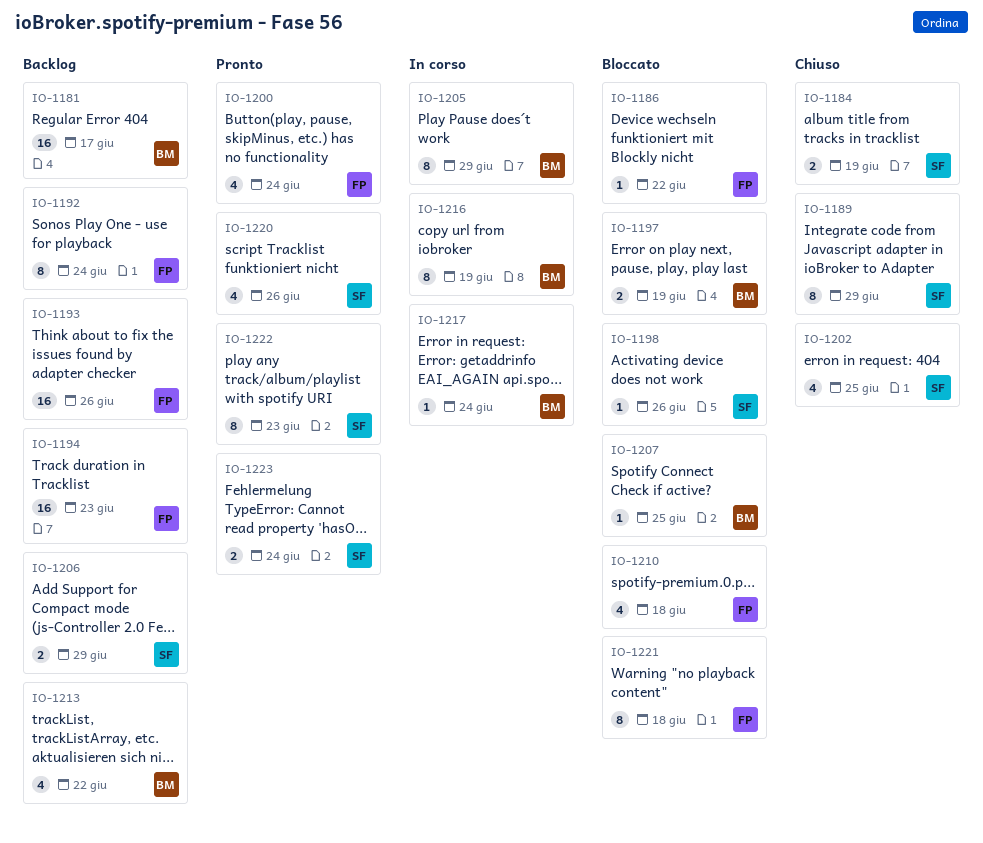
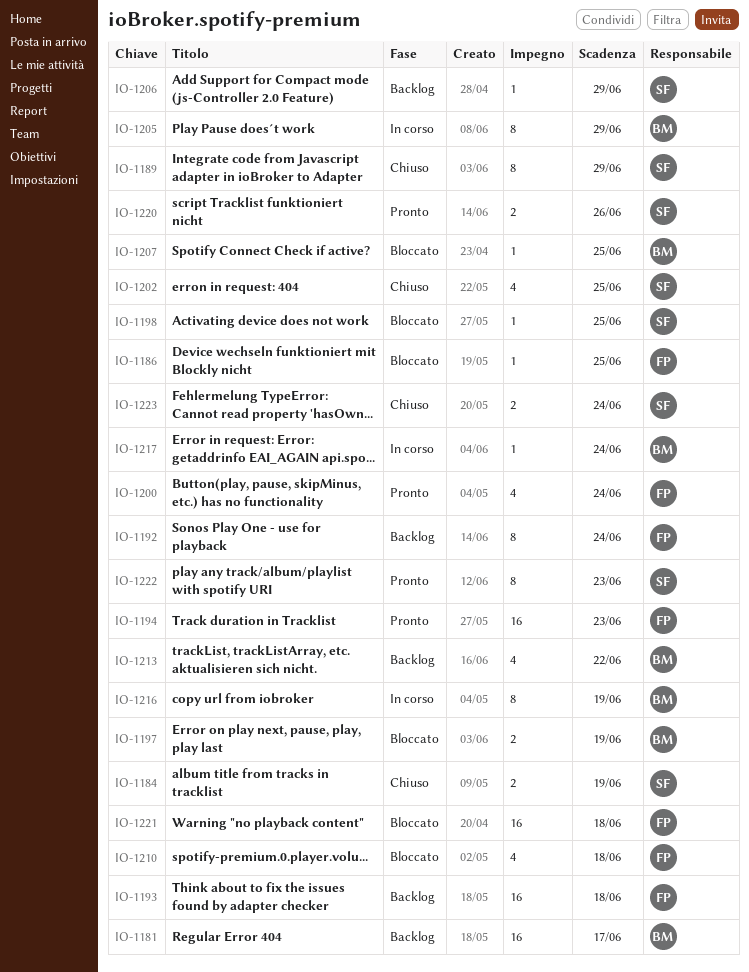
IO-1186, due: Jun 22 -> Jun 25
IO-1193, due: Jun 26 -> Jun 18
IO-1194, status: Backlog -> Pronto
IO-1198, due: Jun 26 -> Jun 25
IO-1206, estimate: 2 -> 1
IO-1220, estimate: 4 -> 2
IO-1221, estimate: 8 -> 16
IO-1223, status: Pronto -> Chiuso

